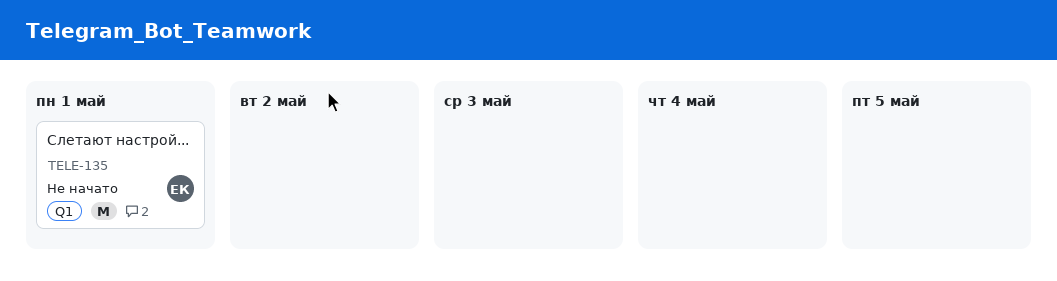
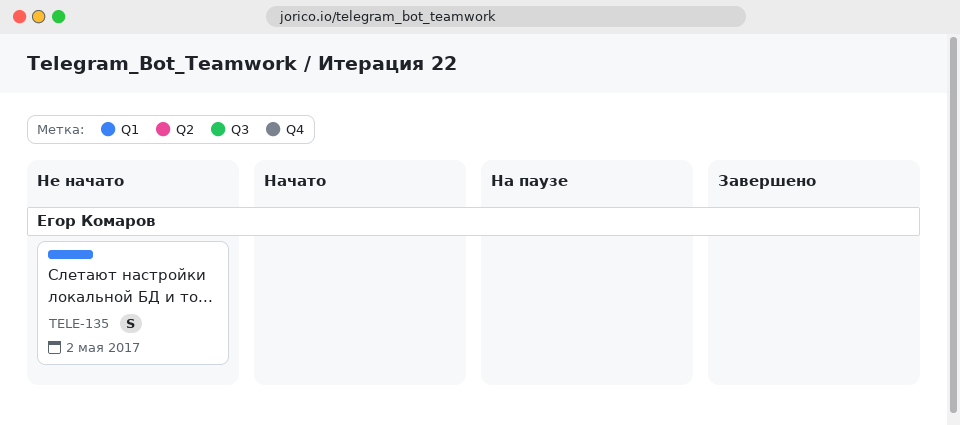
TELE-135, estimate: M -> S
TELE-135, due: May 1 -> May 2

